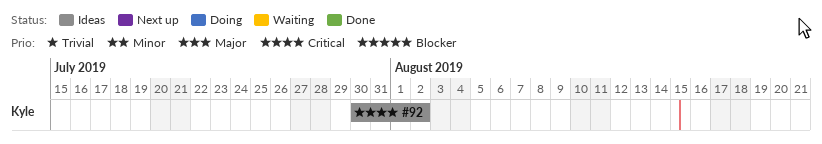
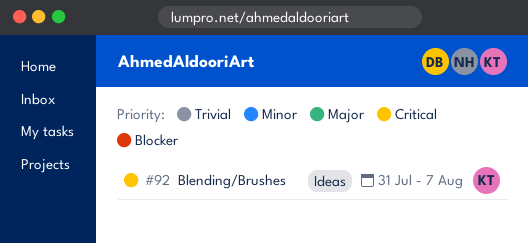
#92, start: Jul 30 -> Jul 31
#92, due: Aug 2 -> Aug 7

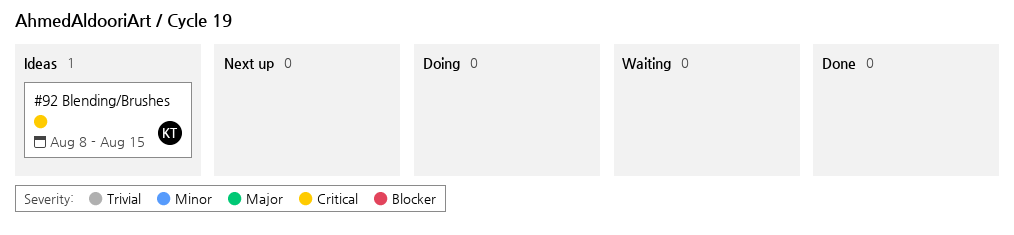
#92, start: Jul 31 -> Aug 8
#92, due: Aug 7 -> Aug 15

